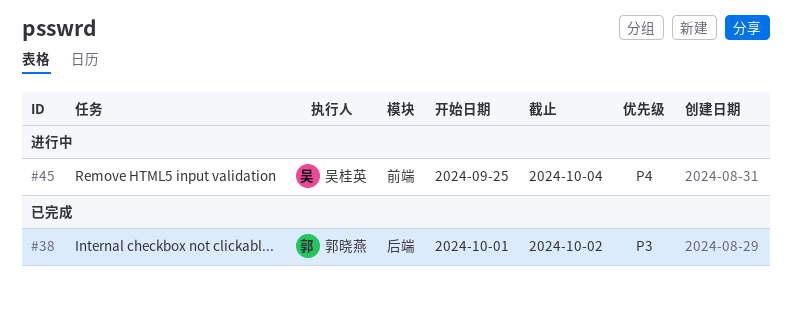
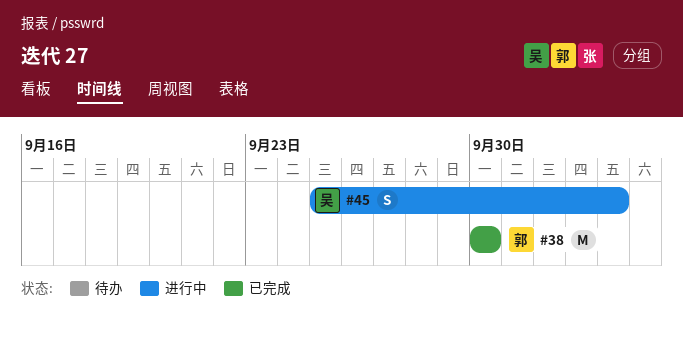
#38, start: Oct 1 -> Sep 30
#38, due: Oct 2 -> Sep 30

